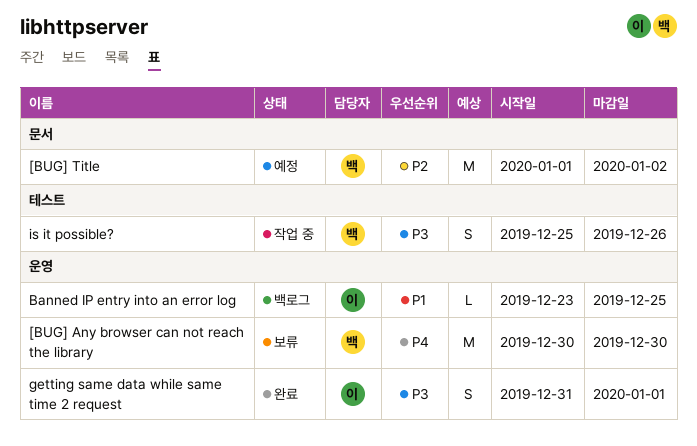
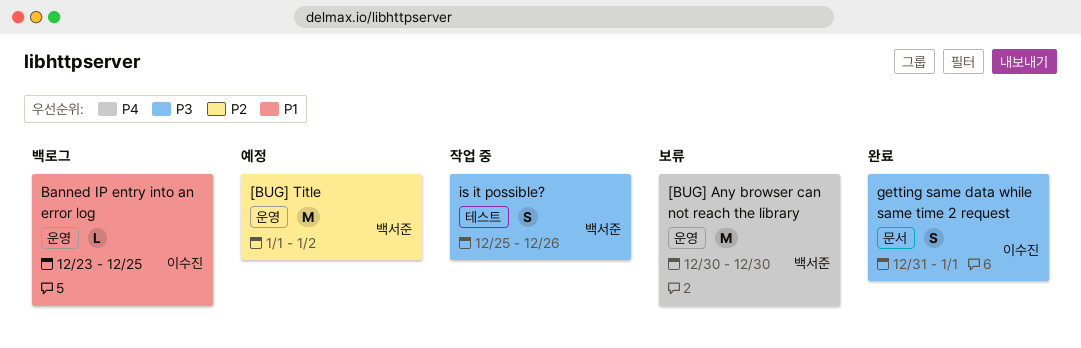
[BUG] Title, label: 문서 -> 운영
getting same data while same time 2 request, label: 운영 -> 문서

